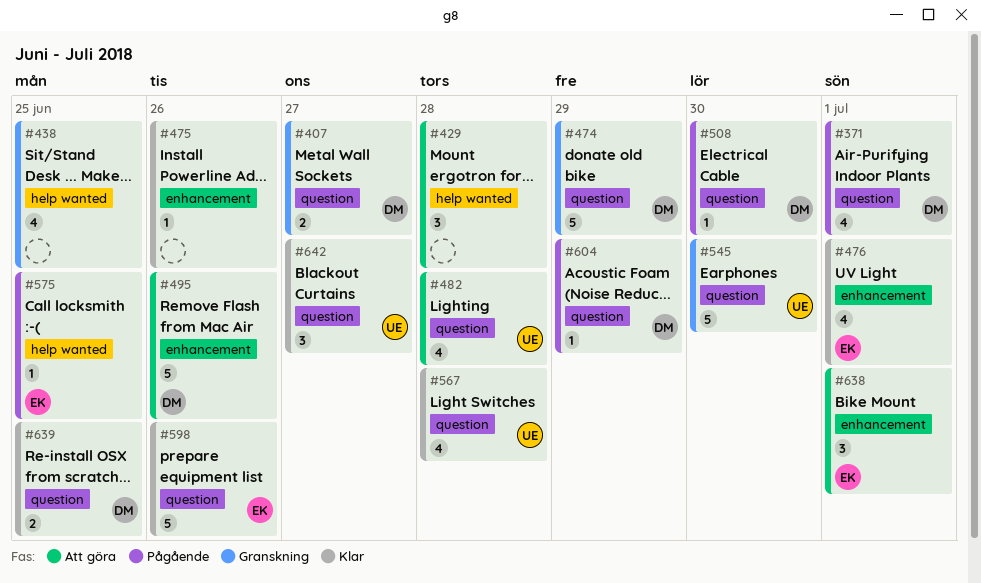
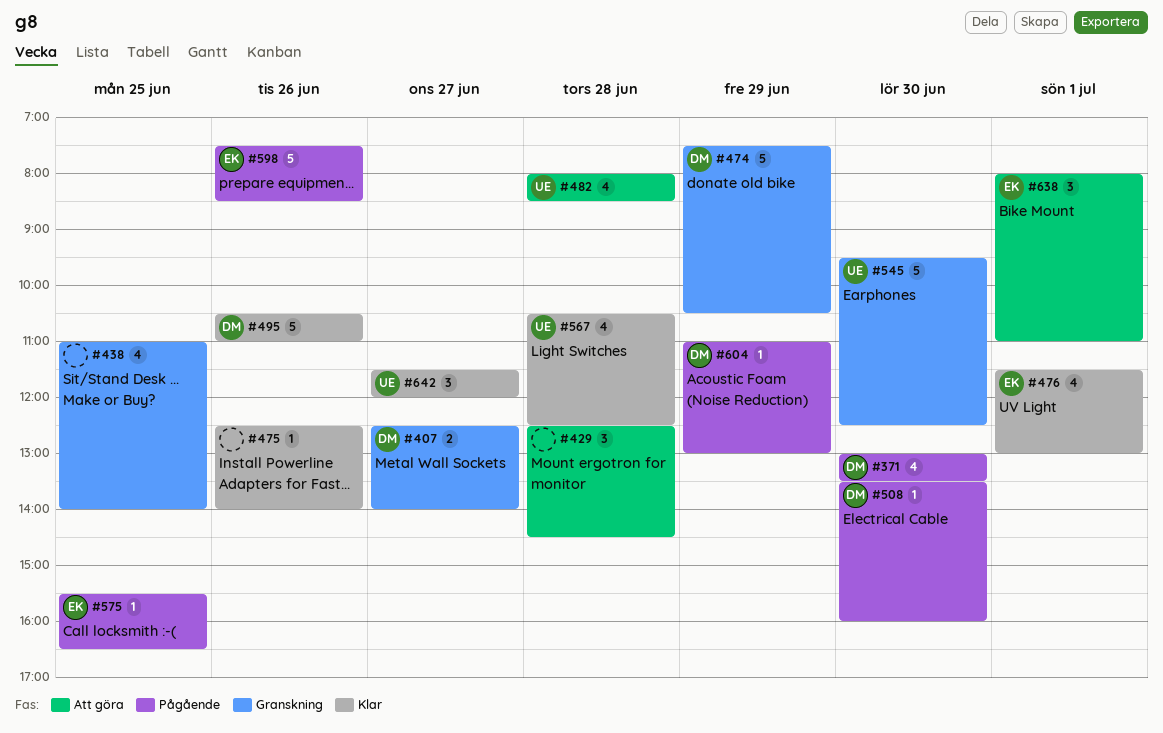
#371, day: Jul 1 -> Jun 30
#495, status: Att göra -> Klar
#598, status: Klar -> Pågående
#639: present -> none

